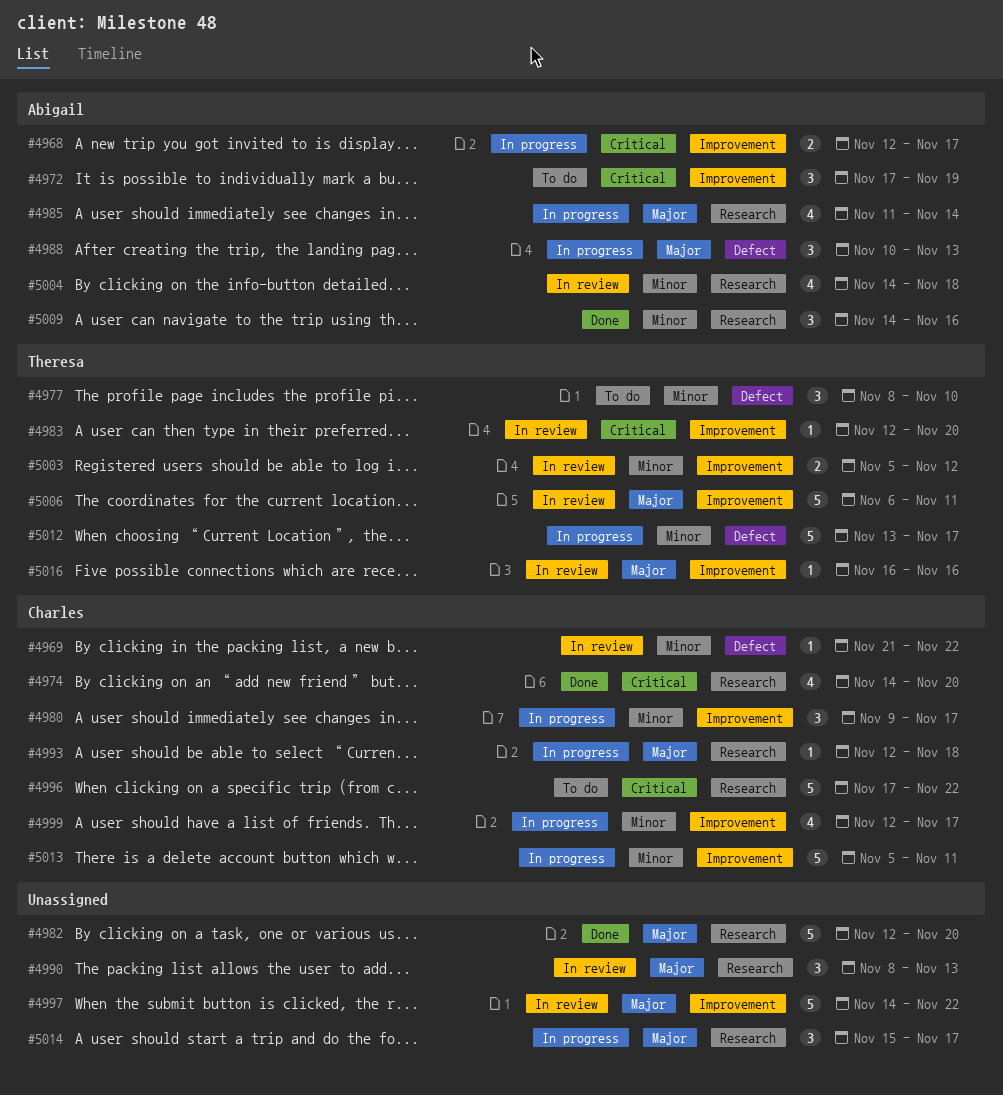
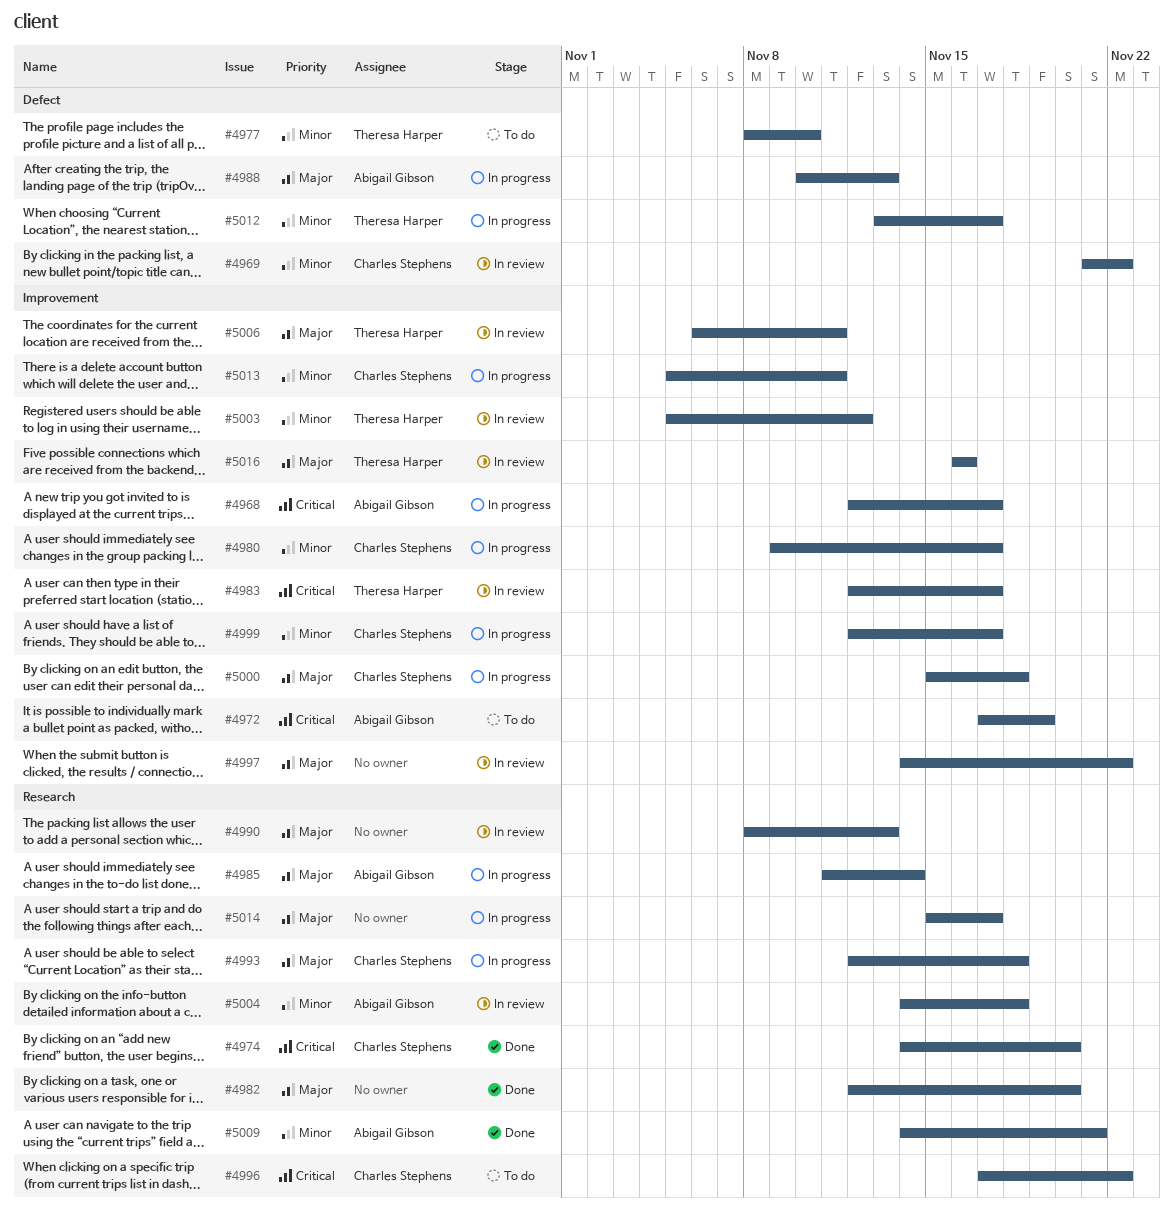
#4983, due: Nov 20 -> Nov 17
#5000: none -> present
#5009, due: Nov 16 -> Nov 21

